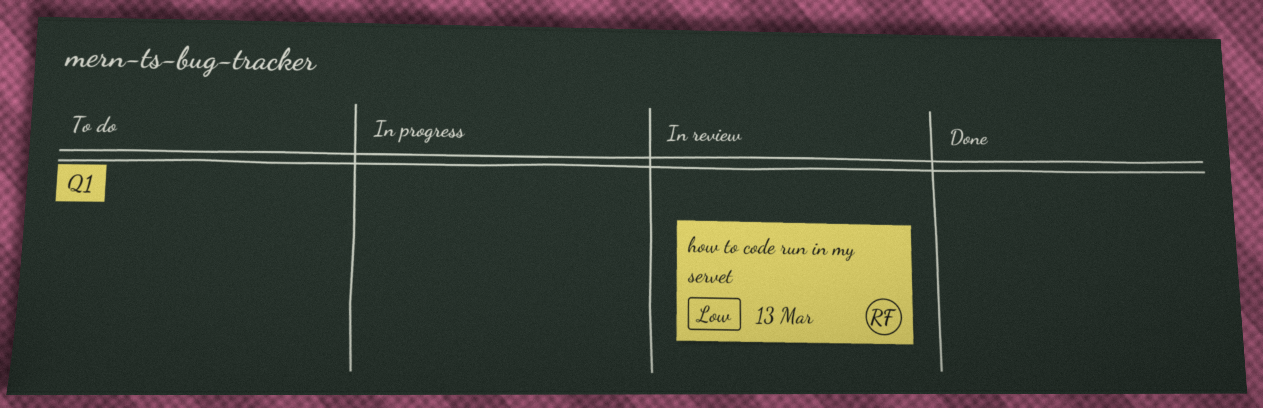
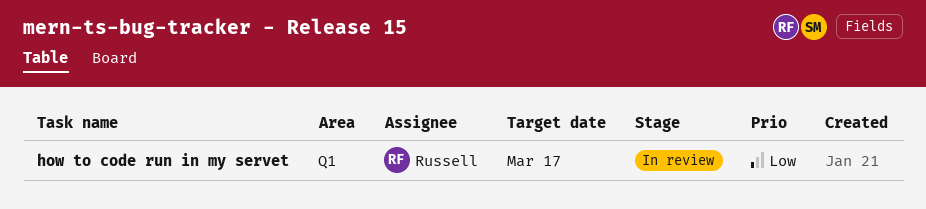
how to code run in my servet, due: Mar 13 -> Mar 17

